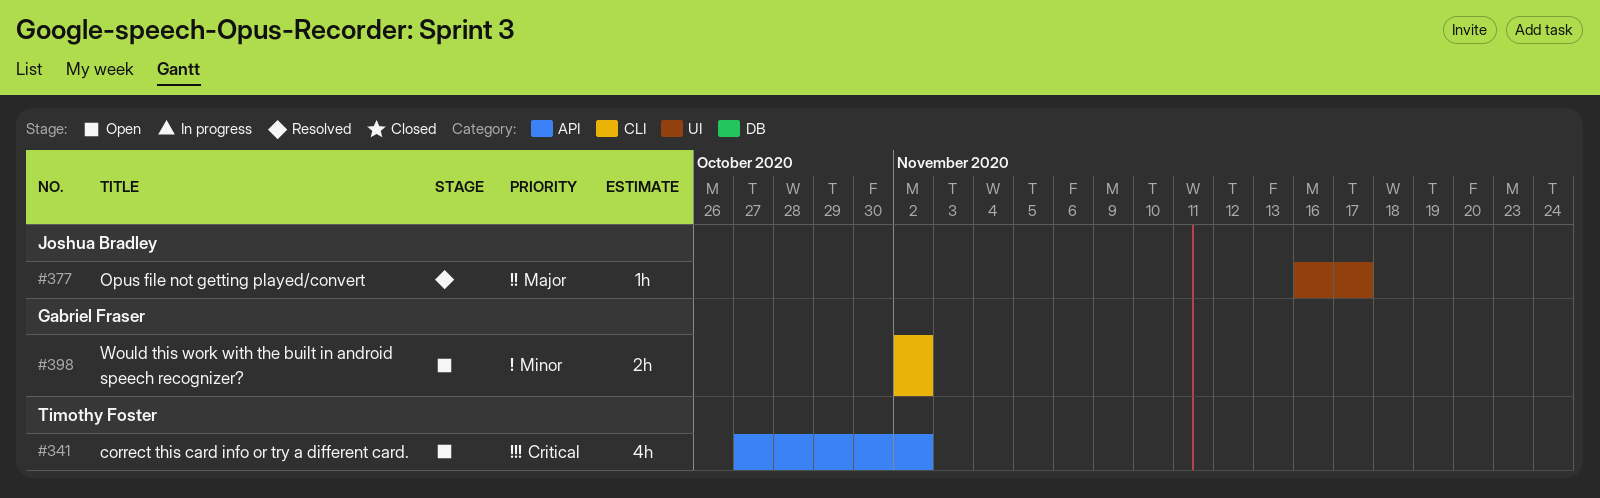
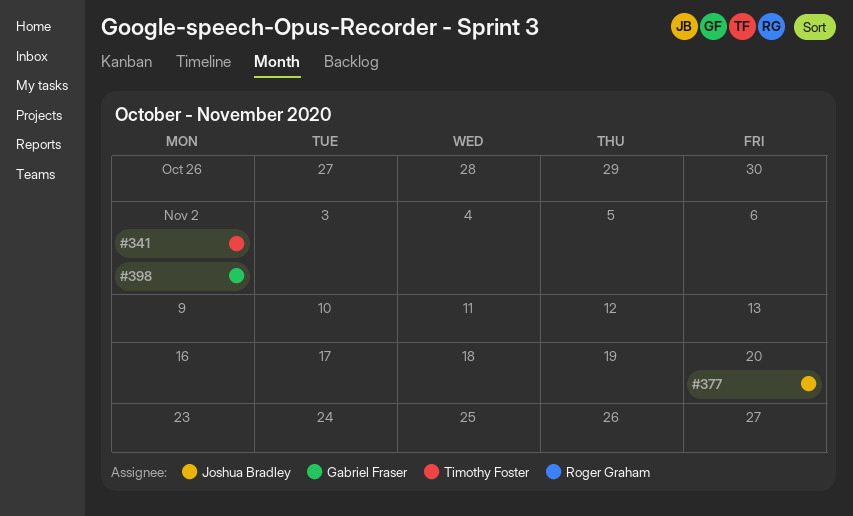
#377, due: Nov 17 -> Nov 20

